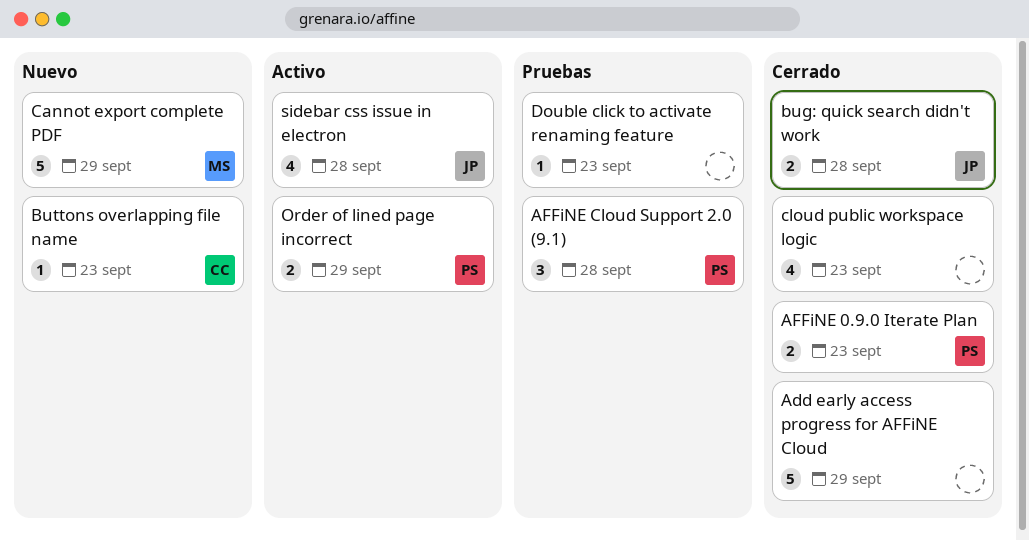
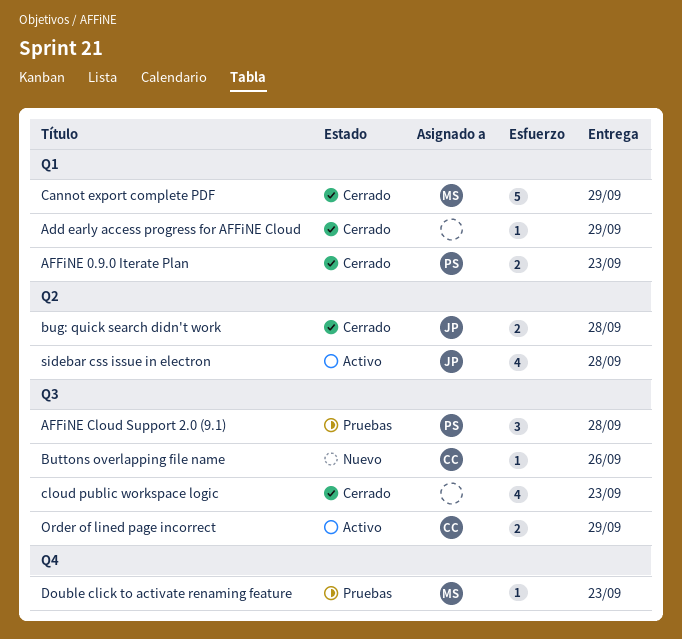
Add early access progress for AFFiNE Cloud, estimate: 5 -> 1
Buttons overlapping file name, due: Sep 23 -> Sep 26
Cannot export complete PDF, status: Nuevo -> Cerrado
Double click to activate renaming feature, owner: none -> MS
Order of lined page incorrect, owner: PS -> CC

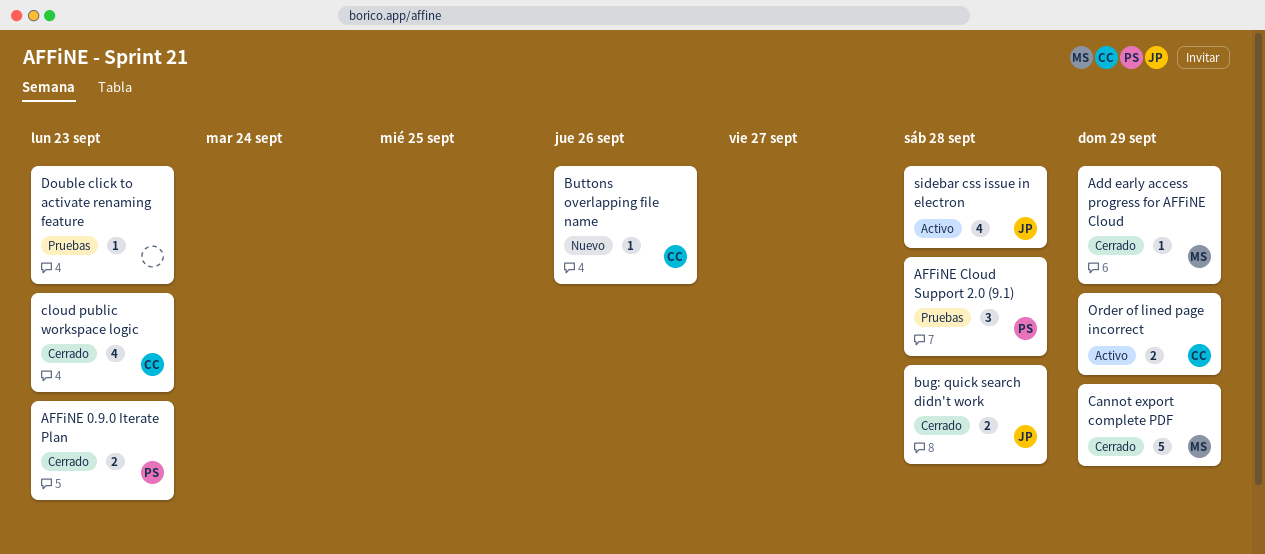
Add early access progress for AFFiNE Cloud, owner: none -> MS
cloud public workspace logic, owner: none -> CC
Double click to activate renaming feature, owner: MS -> none

